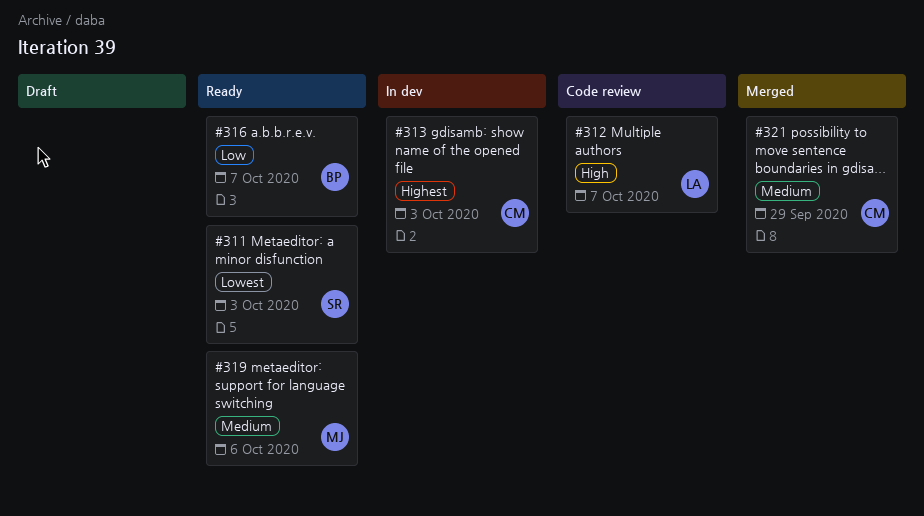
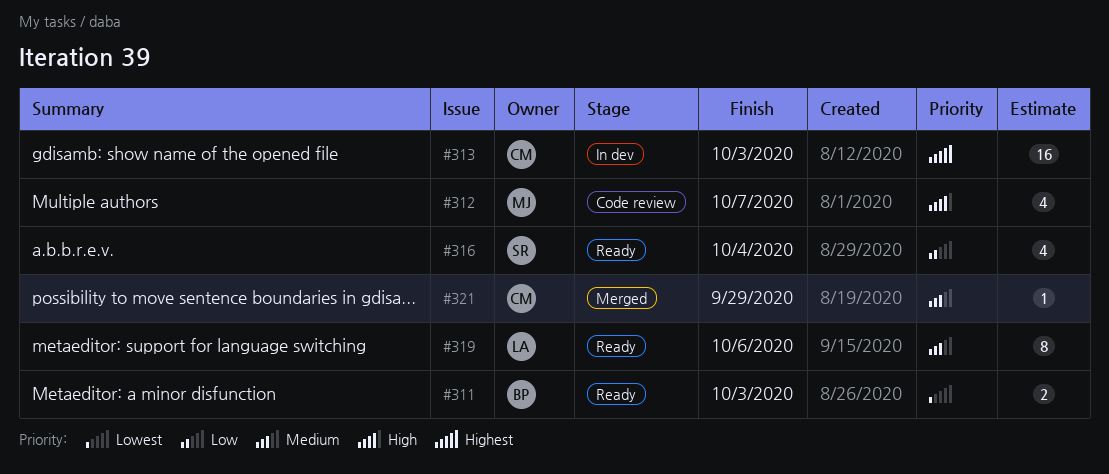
#311, owner: SR -> BP
#312, owner: LA -> MJ
#316, owner: BP -> SR
#316, due: Oct 7 -> Oct 4
#319, owner: MJ -> LA

